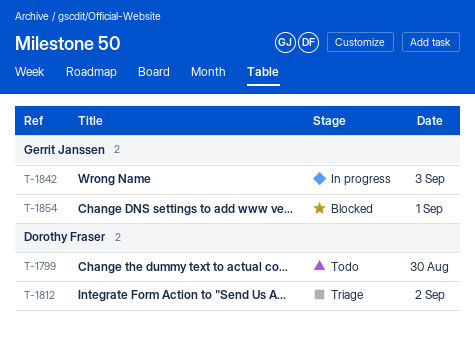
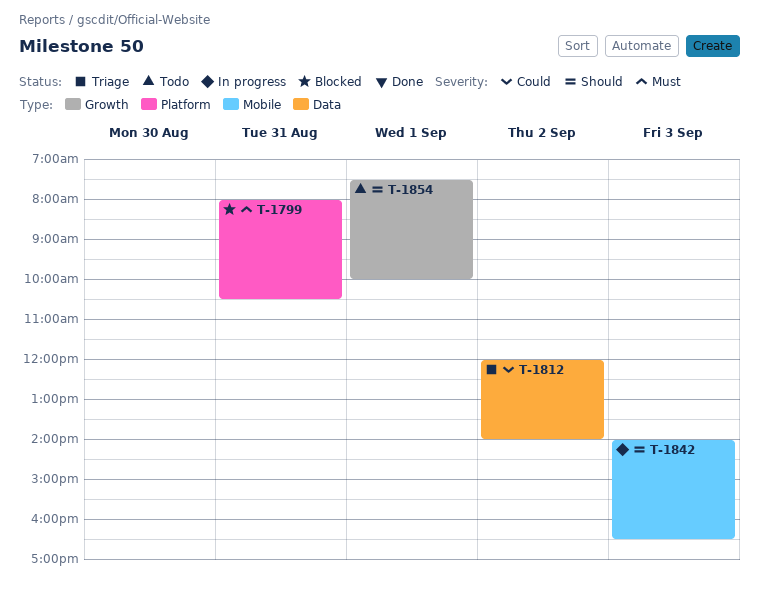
T-1799, status: Todo -> Blocked
T-1799, day: Aug 30 -> Aug 31
T-1854, status: Blocked -> Todo

